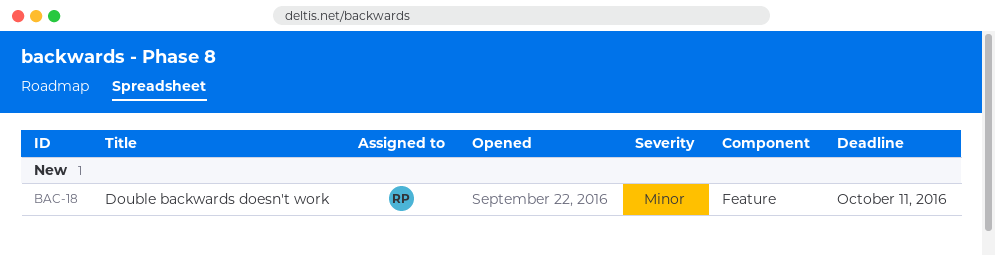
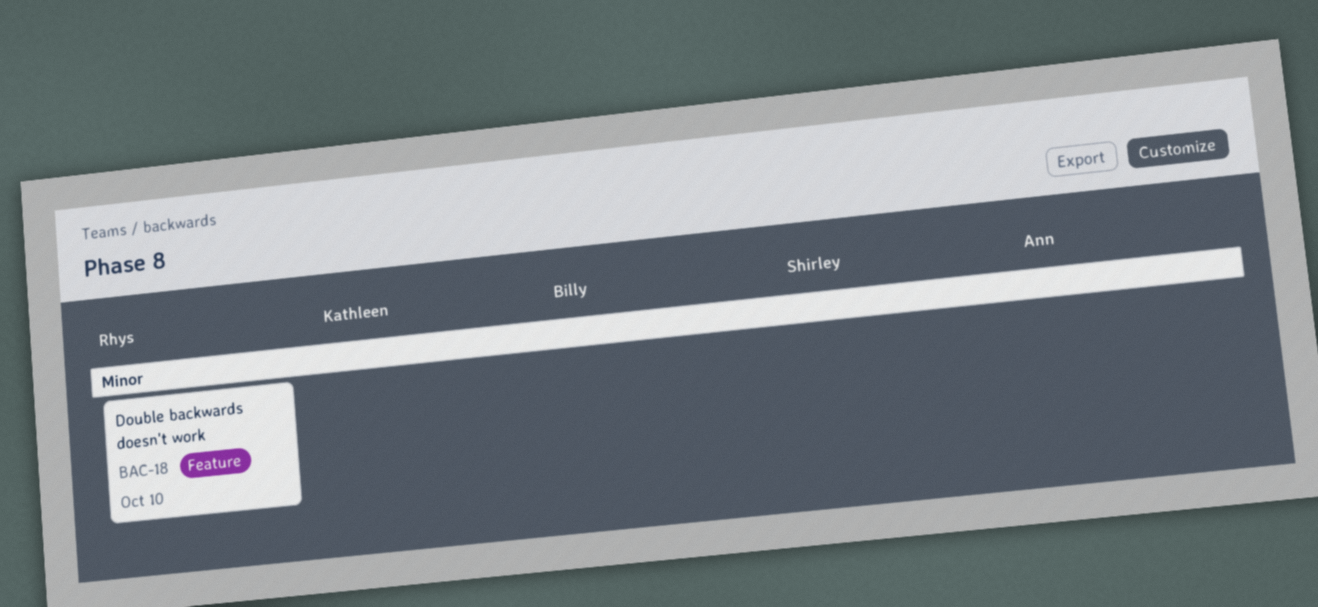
BAC-18, due: Oct 11 -> Oct 10

